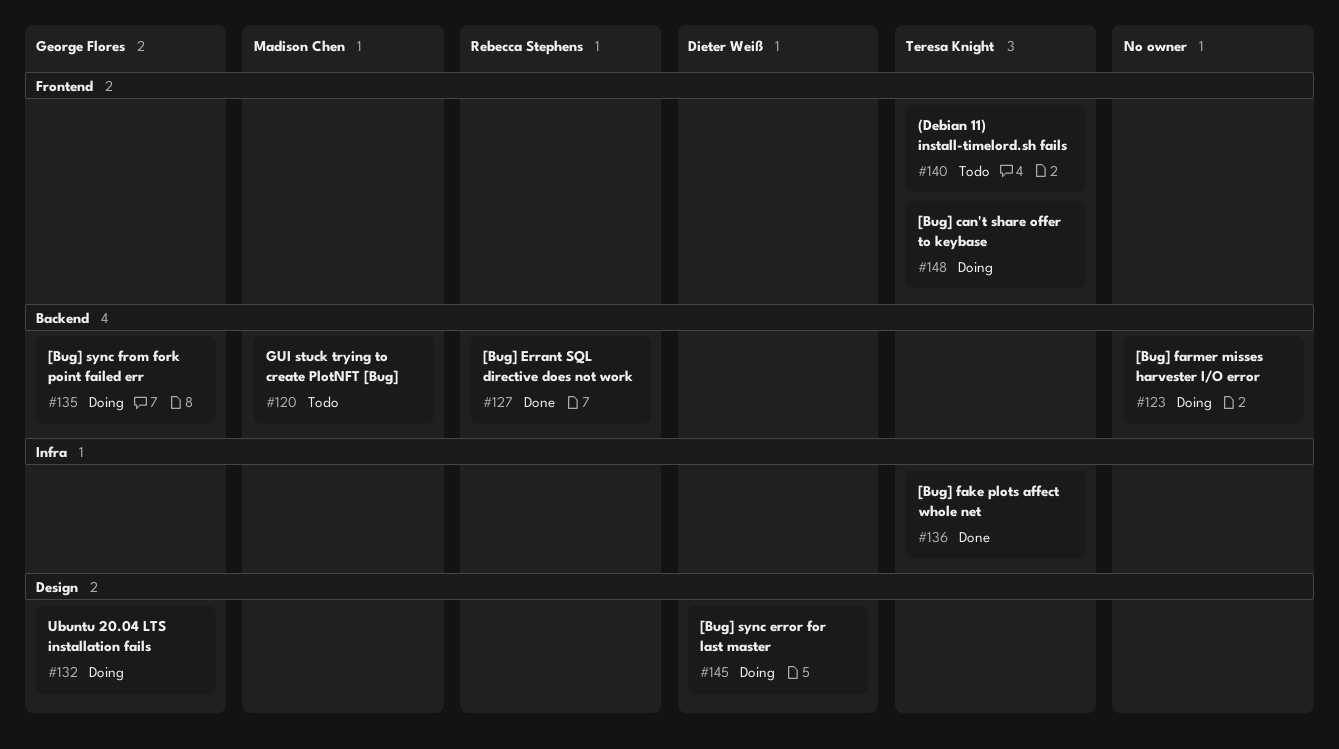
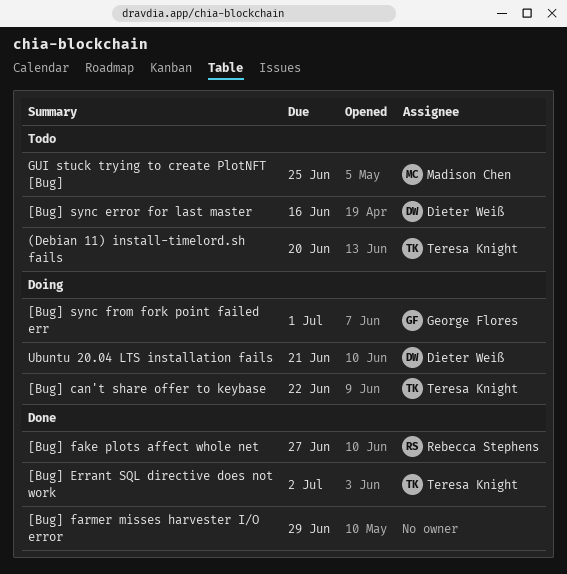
[Bug] Errant SQL directive does not work, owner: Rebecca Stephens -> Teresa Knight
[Bug] fake plots affect whole net, owner: Teresa Knight -> Rebecca Stephens
[Bug] farmer misses harvester I/O error, status: Doing -> Done
[Bug] sync error for last master, status: Doing -> Todo
Ubuntu 20.04 LTS installation fails, owner: George Flores -> Dieter Weiß

